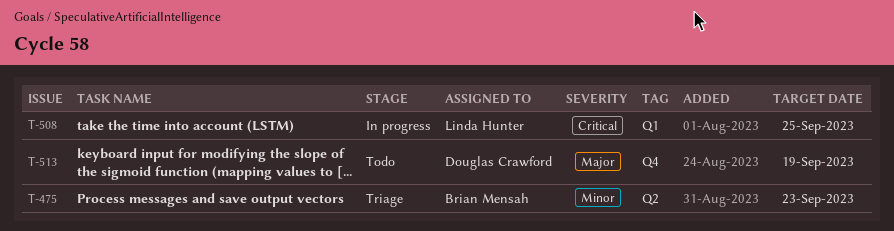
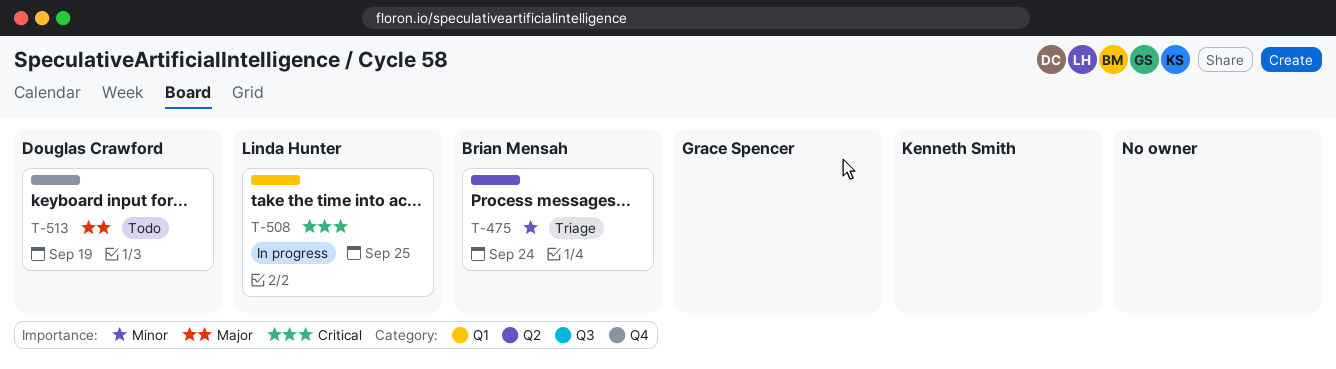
T-475, due: Sep 23 -> Sep 24

